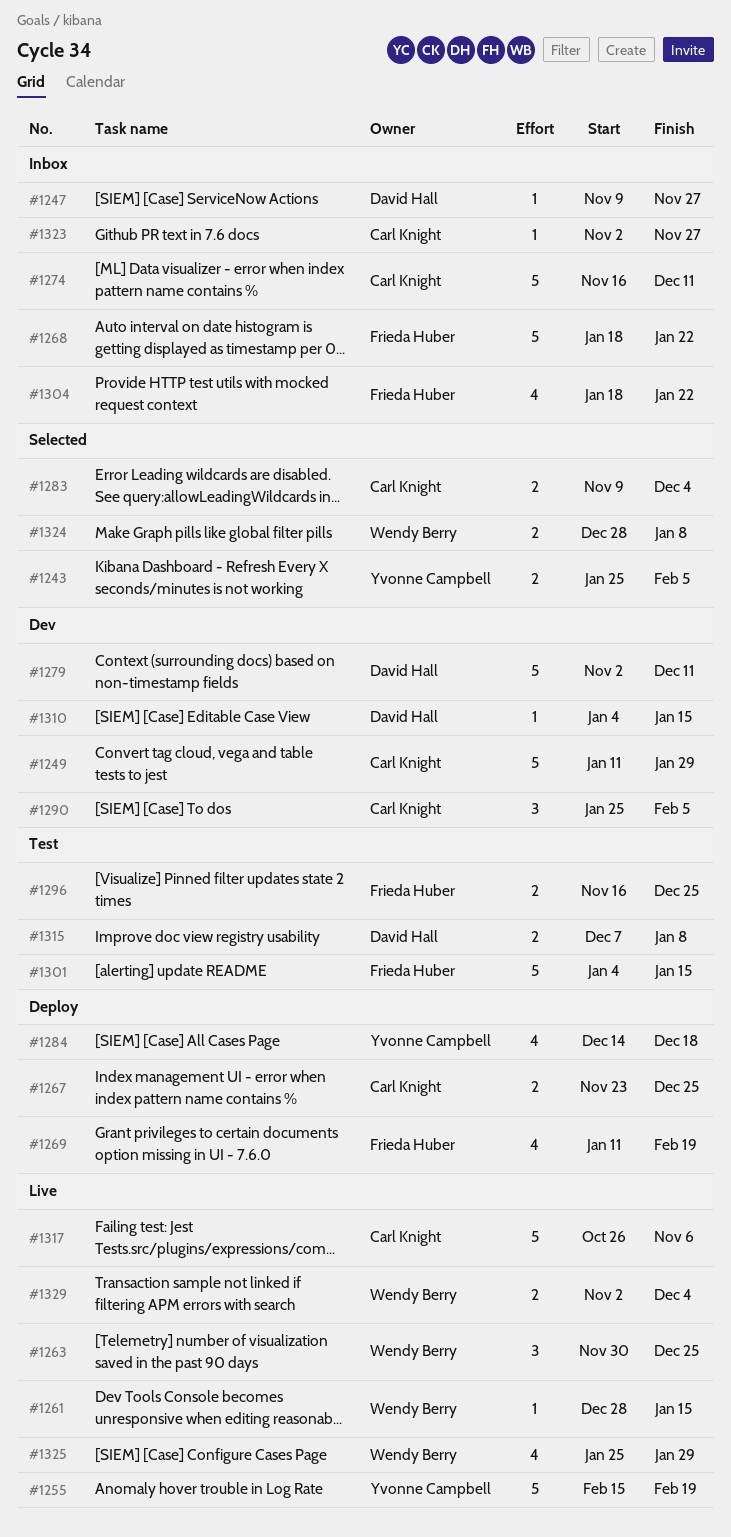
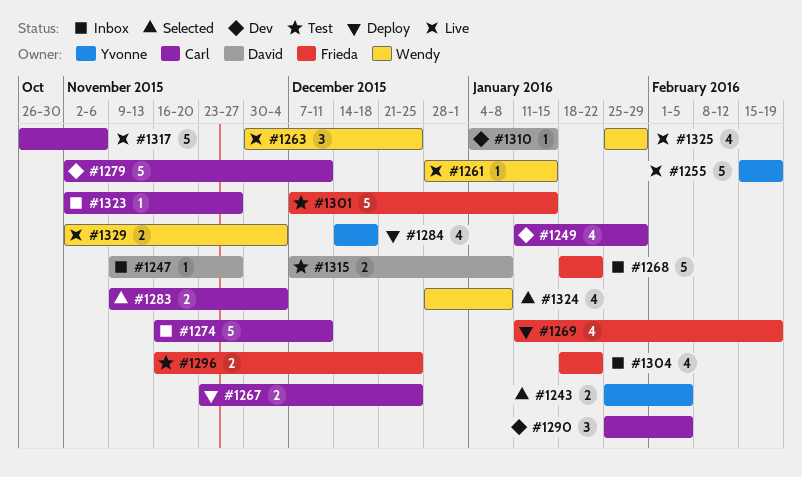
#1249, estimate: 5 -> 4
#1279, owner: David Hall -> Carl Knight
#1301, start: Jan 4 -> Dec 7
#1324, estimate: 2 -> 4

